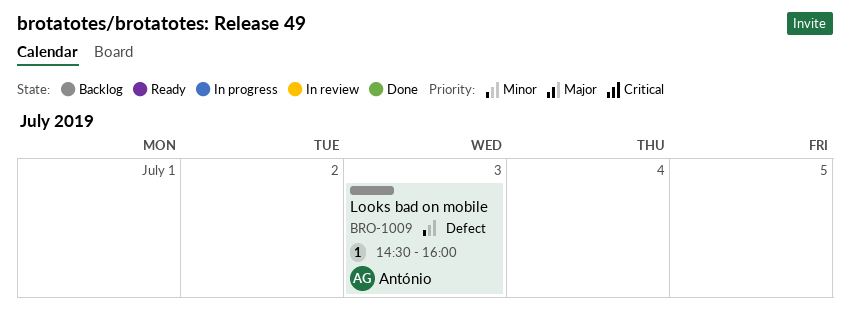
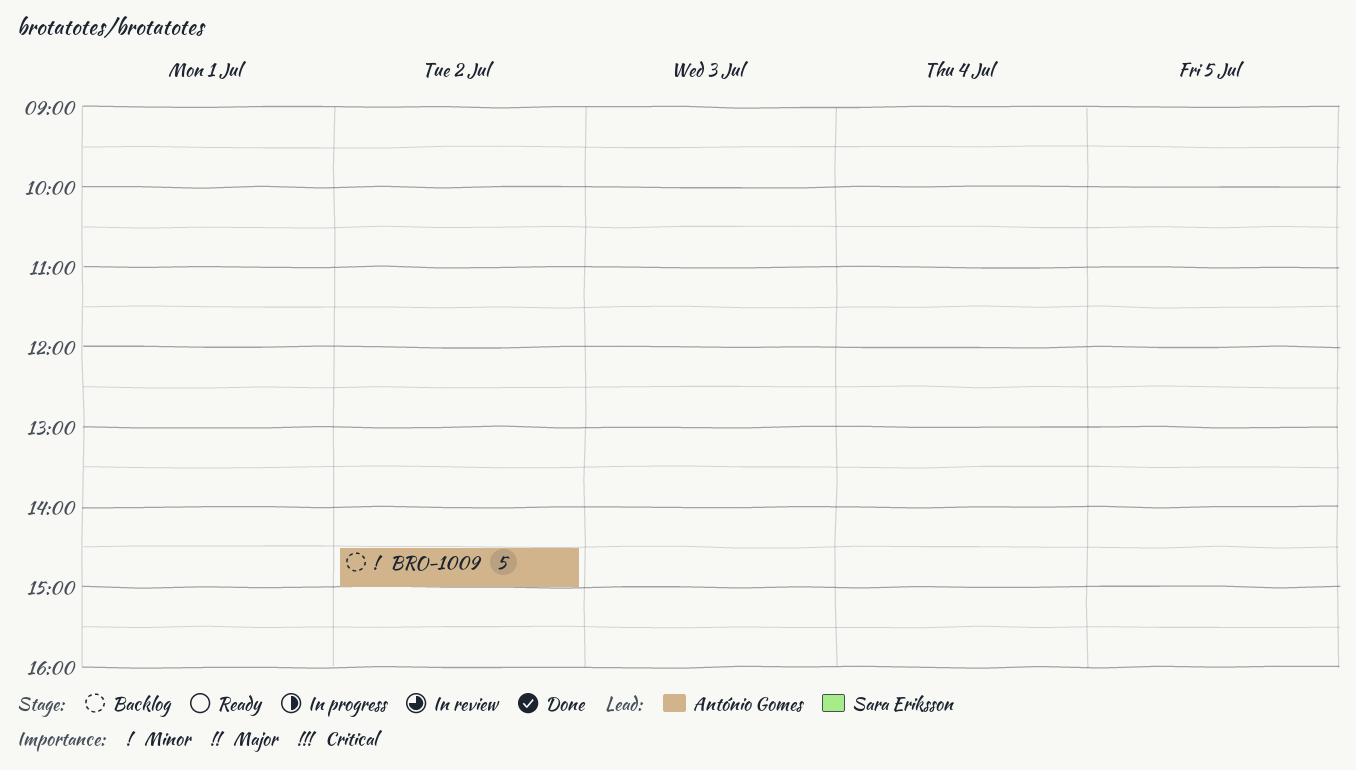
BRO-1009, estimate: 1 -> 5
BRO-1009, day: Jul 3 -> Jul 2
BRO-1009, ends: 16:00 -> 15:00

